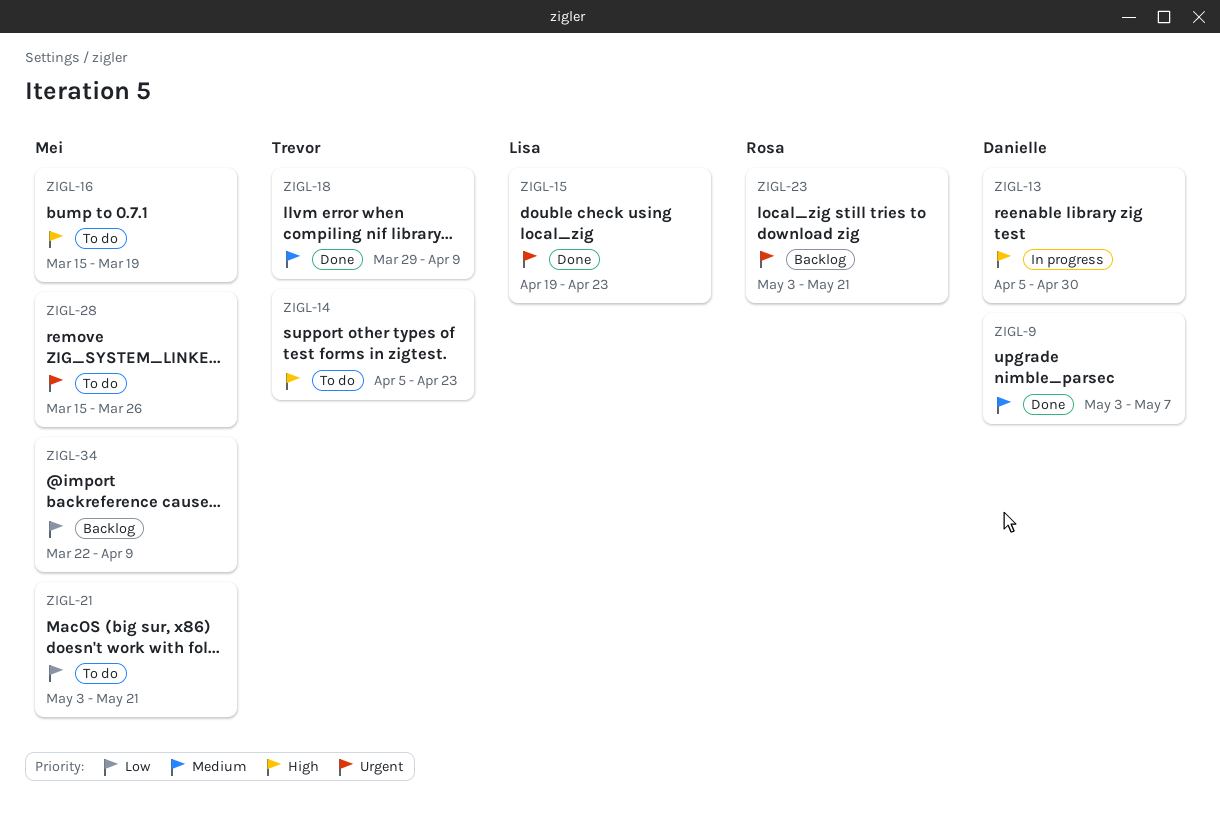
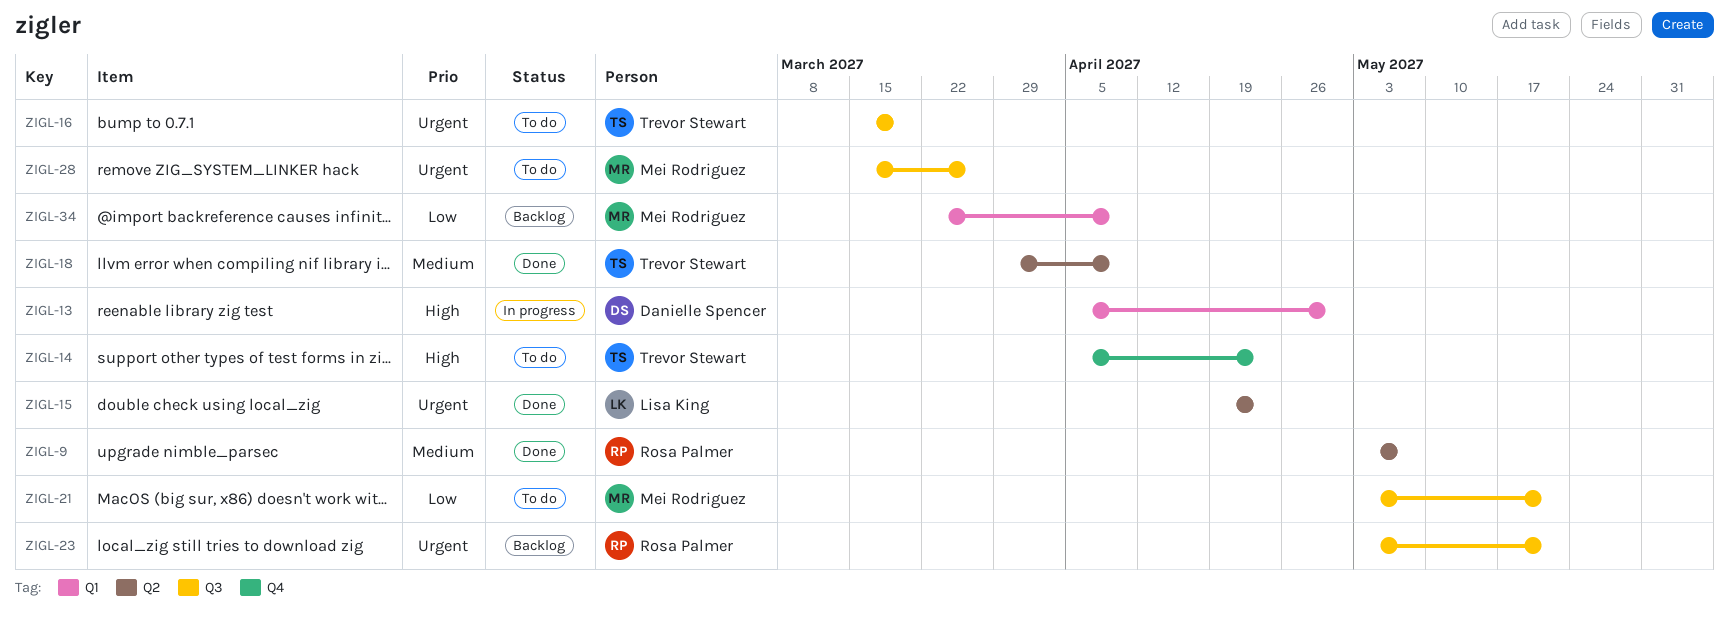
ZIGL-9, owner: Danielle Spencer -> Rosa Palmer
ZIGL-16, owner: Mei Rodriguez -> Trevor Stewart
ZIGL-16, priority: High -> Urgent

